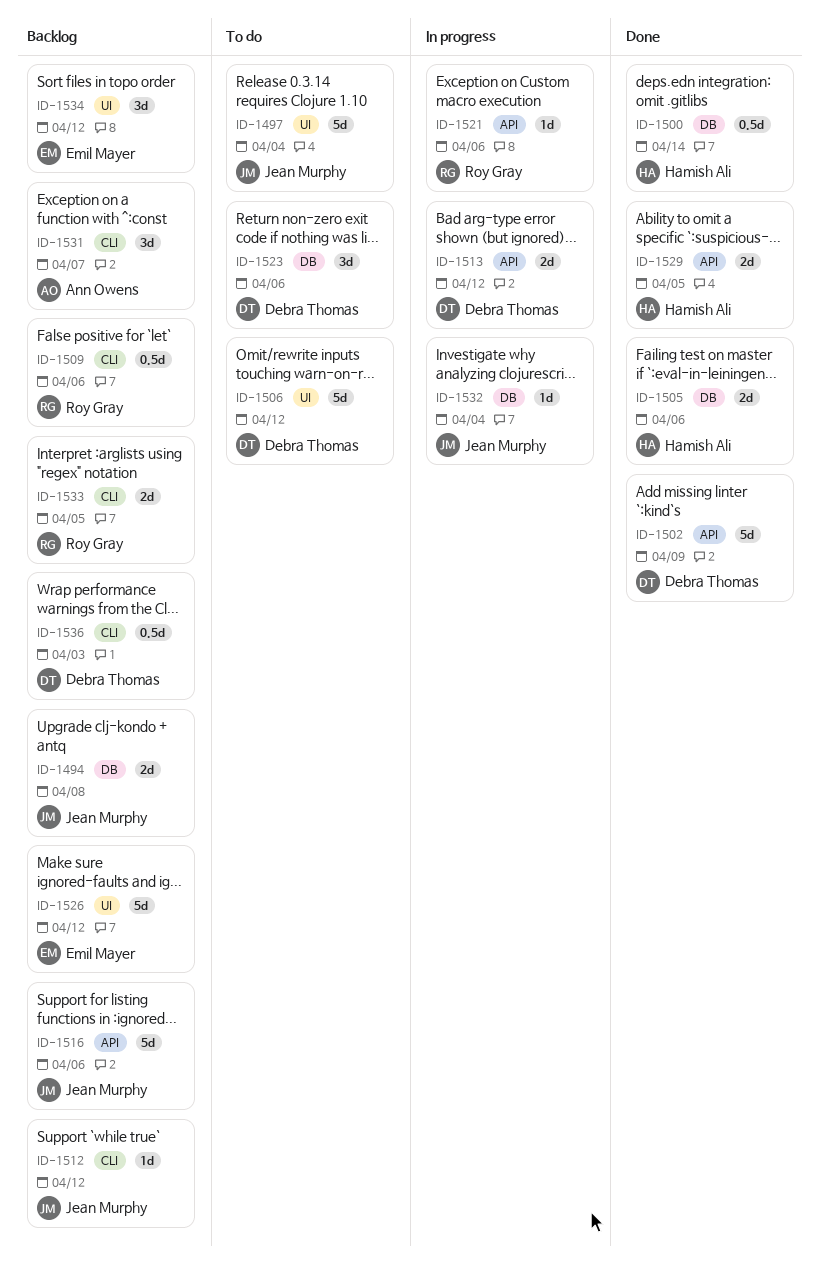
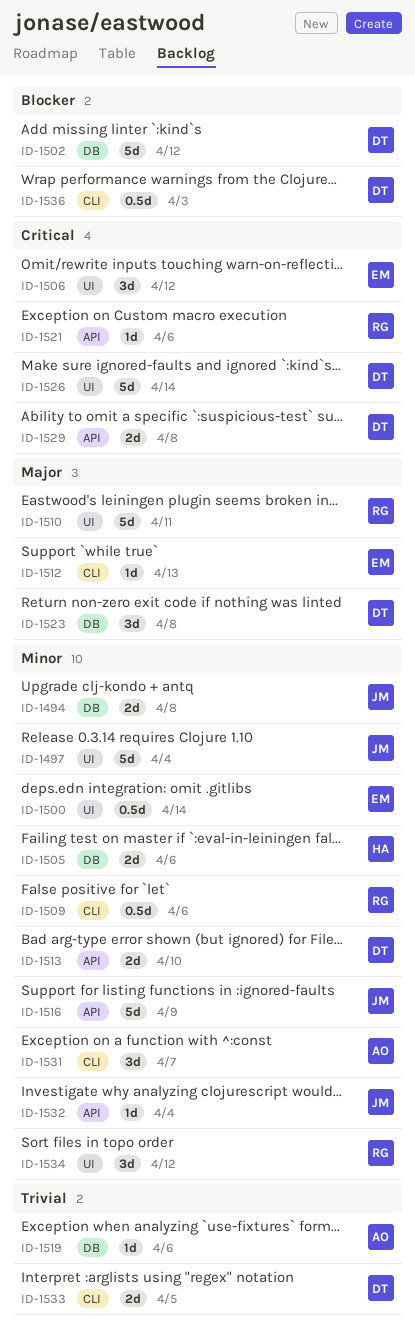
ID-1500, owner: Hamish Ali -> Emil Mayer
ID-1500, label: DB -> UI
ID-1502, label: API -> DB
ID-1502, due: Apr 9 -> Apr 12
ID-1506, owner: Debra Thomas -> Emil Mayer
ID-1506, estimate: 5d -> 3d
ID-1510: none -> present
ID-1512, owner: Jean Murphy -> Emil Mayer
ID-1512, due: Apr 12 -> Apr 13
ID-1513, due: Apr 12 -> Apr 10
ID-1516, due: Apr 6 -> Apr 9
ID-1519: none -> present
ID-1523, due: Apr 6 -> Apr 8
ID-1526, owner: Emil Mayer -> Debra Thomas
ID-1526, due: Apr 12 -> Apr 14
ID-1529, owner: Hamish Ali -> Debra Thomas
ID-1529, due: Apr 5 -> Apr 8
ID-1532, label: DB -> API
ID-1533, owner: Roy Gray -> Debra Thomas
ID-1534, owner: Emil Mayer -> Roy Gray

